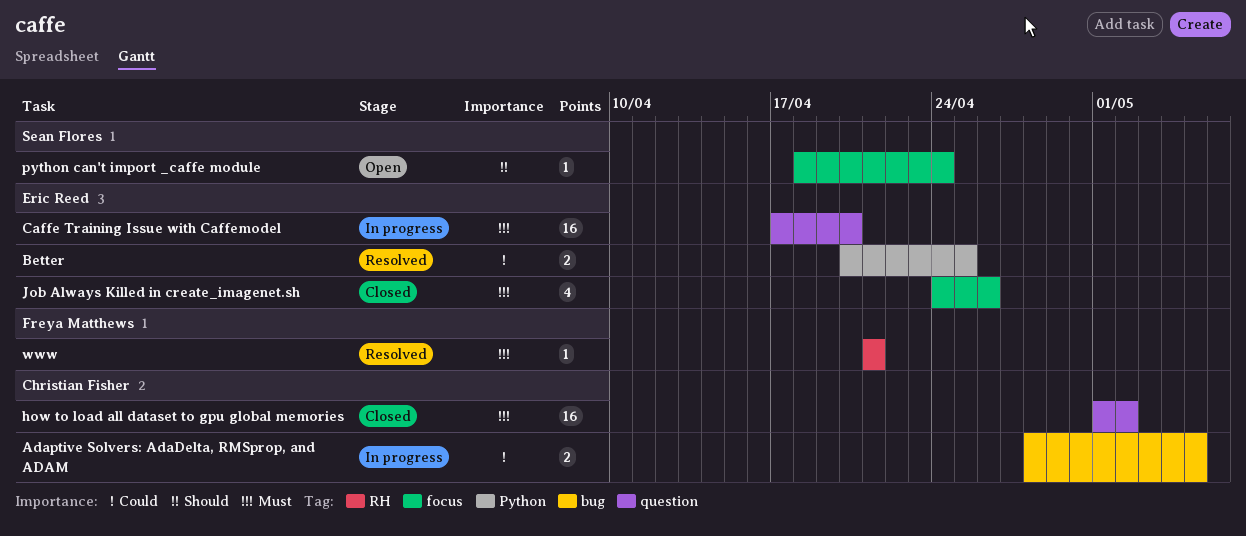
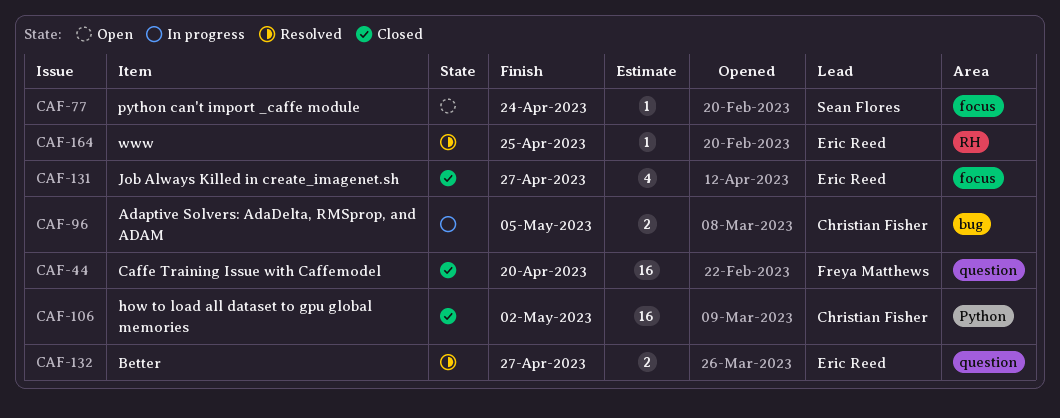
Better, label: Python -> question
Better, due: Apr 25 -> Apr 27
Caffe Training Issue with Caffemodel, status: In progress -> Closed
Caffe Training Issue with Caffemodel, owner: Eric Reed -> Freya Matthews
how to load all dataset to gpu global memories, label: question -> Python
Job Always Killed in create_imagenet.sh, due: Apr 26 -> Apr 27
www, owner: Freya Matthews -> Eric Reed
www, due: Apr 21 -> Apr 25

